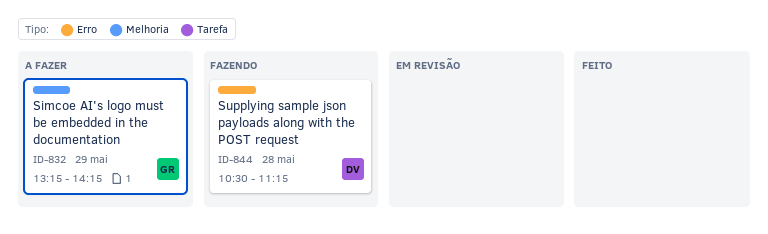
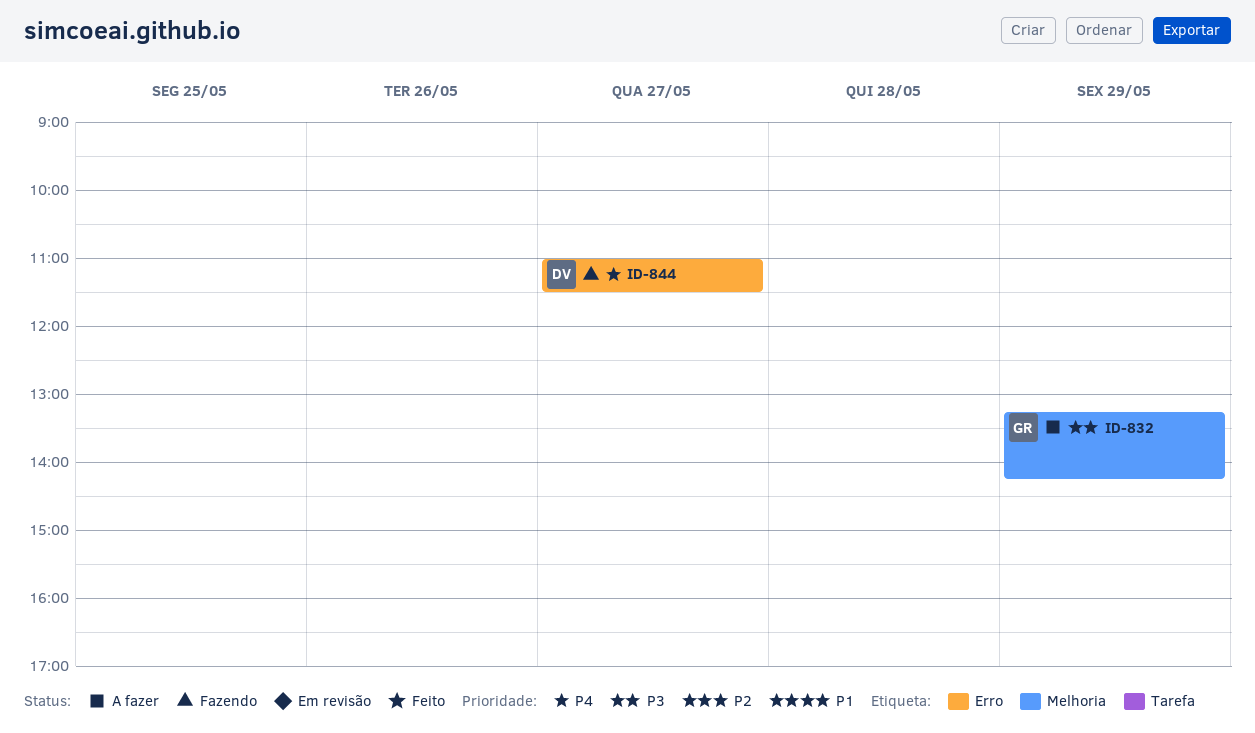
ID-844, day: May 28 -> May 27
ID-844, begins: 10:30 -> 11:00
ID-844, ends: 11:15 -> 11:30

